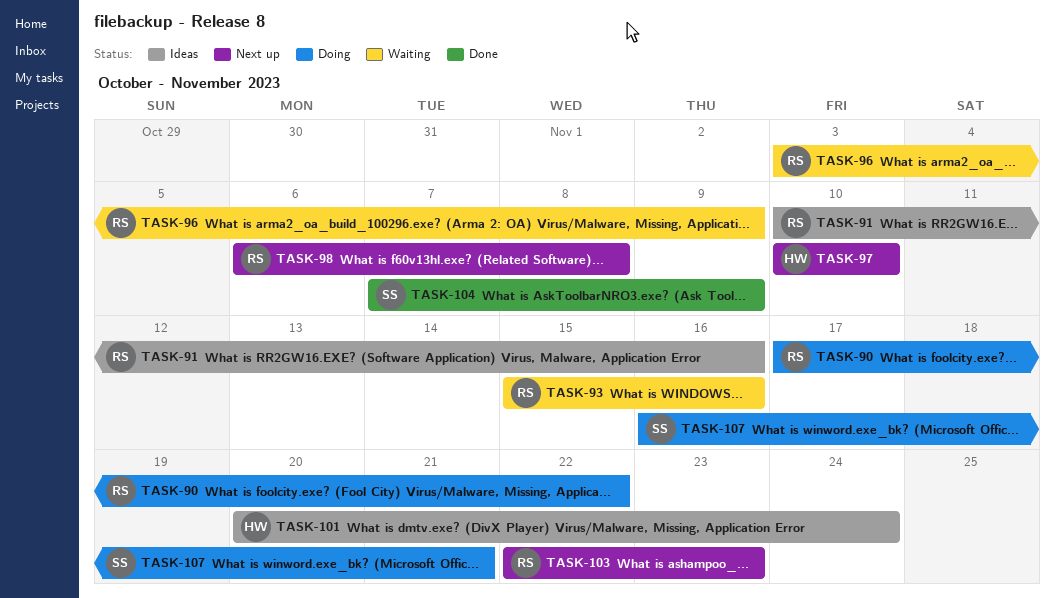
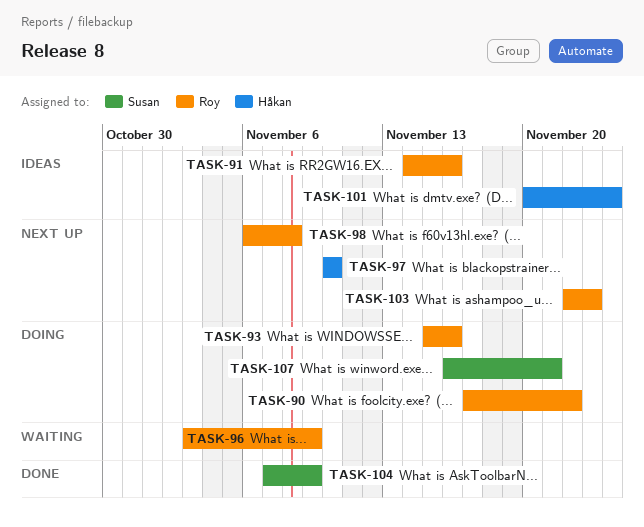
TASK-91, start: Nov 10 -> Nov 14
TASK-93, status: Waiting -> Doing

